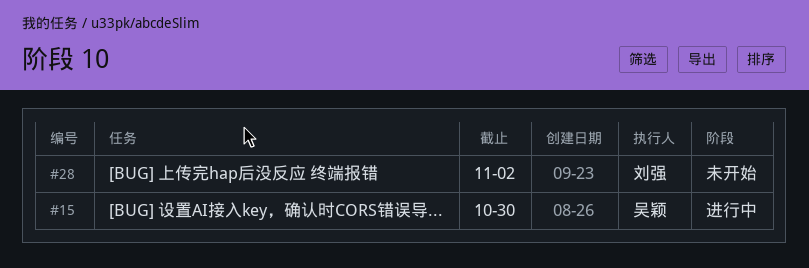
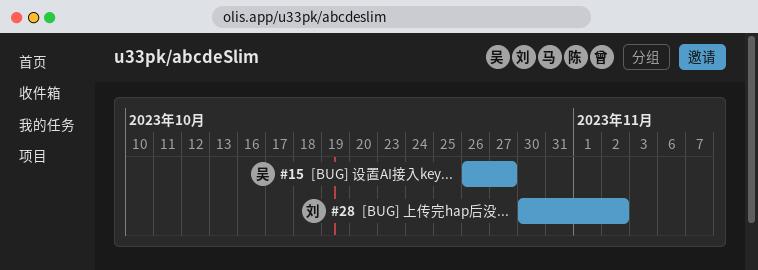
#15, due: Oct 30 -> Oct 27

